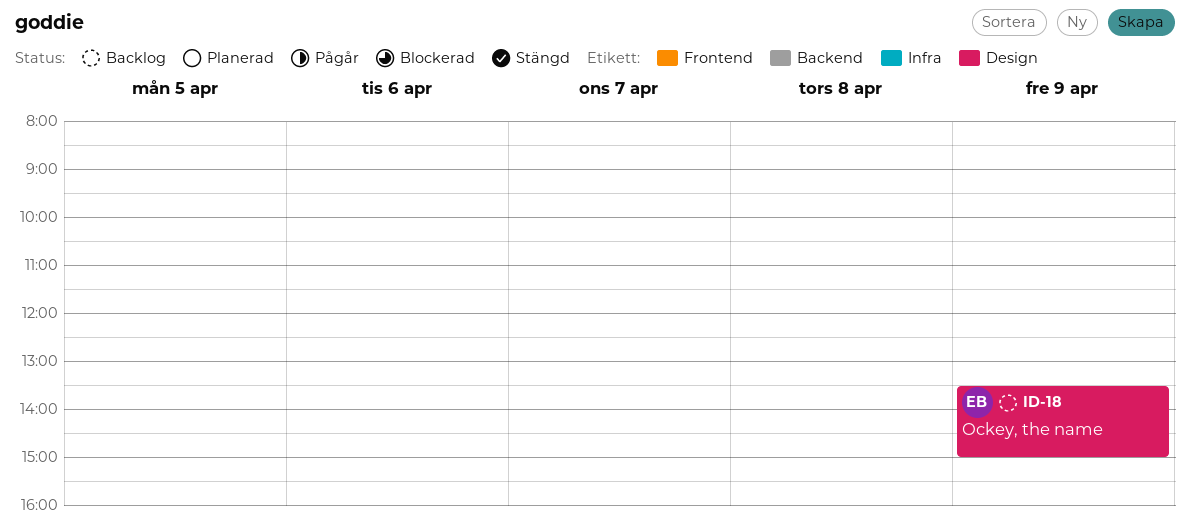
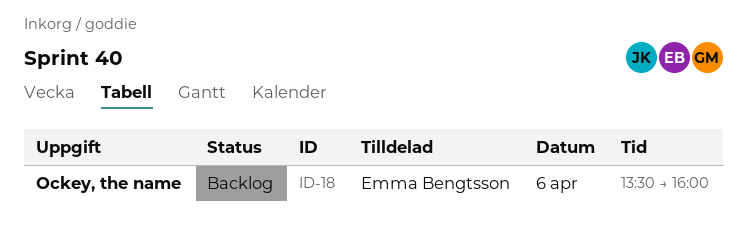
ID-18, day: Apr 9 -> Apr 6
ID-18, ends: 15:00 -> 16:00

